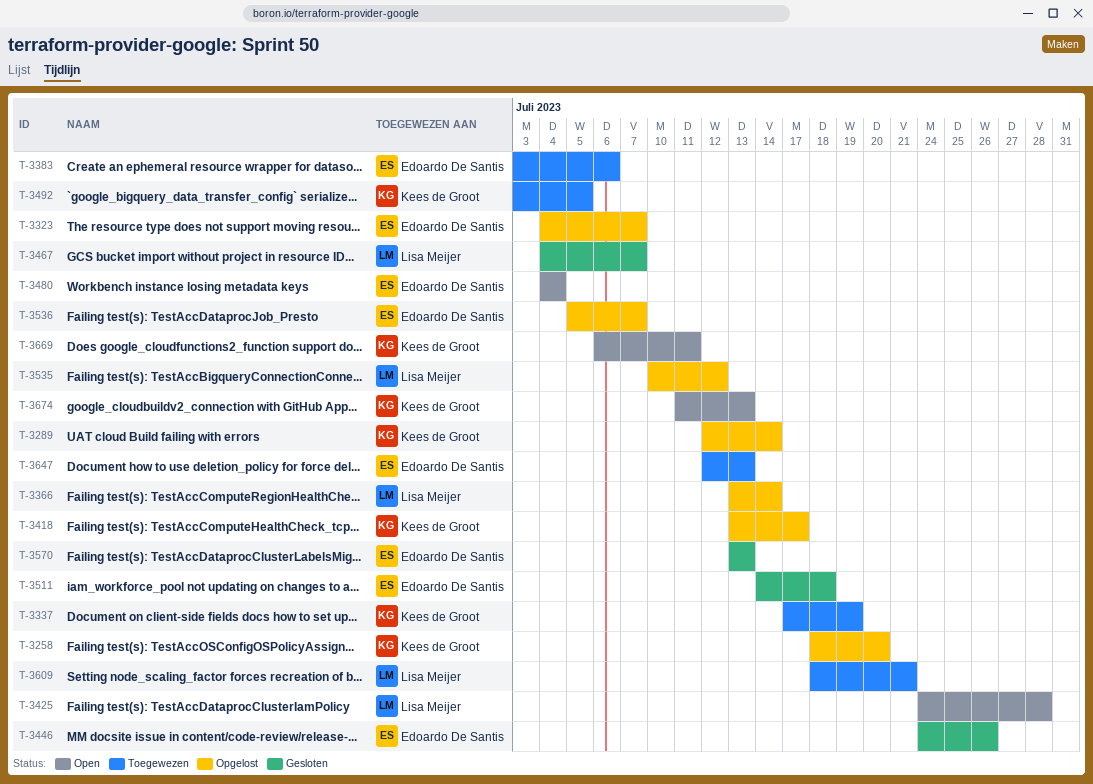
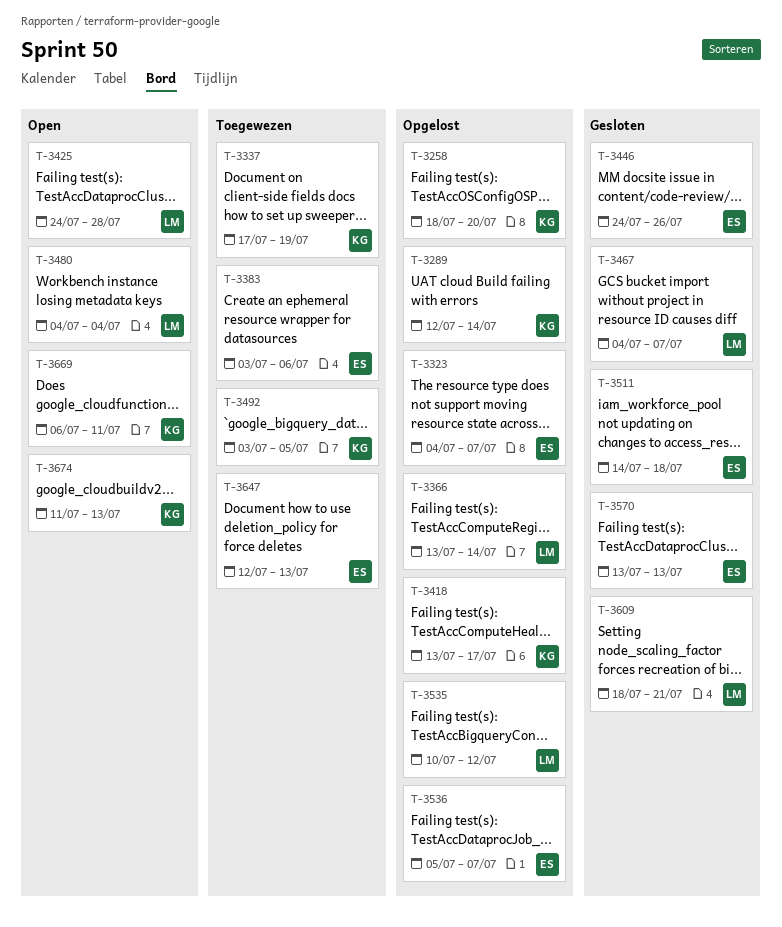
T-3480, owner: Edoardo De Santis -> Lisa Meijer
T-3609, status: Toegewezen -> Gesloten

